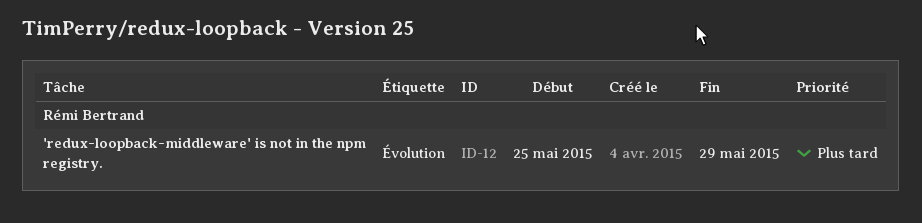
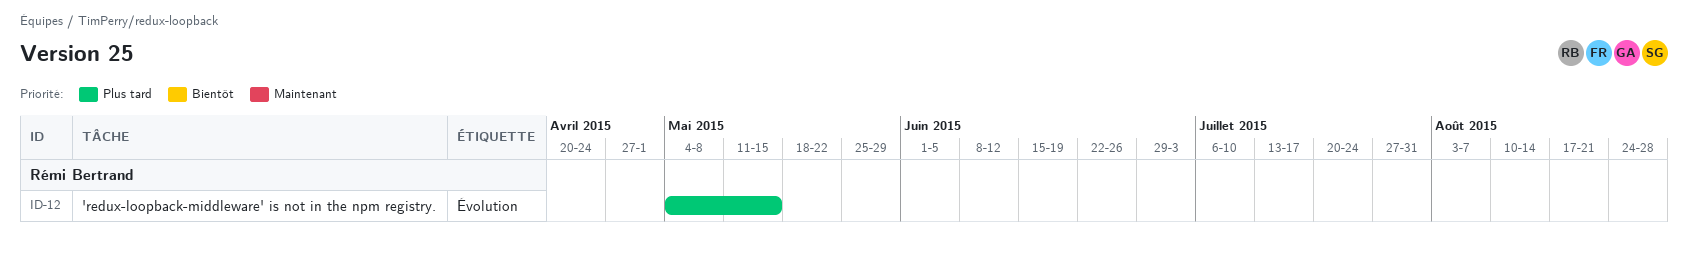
ID-12, start: May 25 -> May 4
ID-12, due: May 29 -> May 15

